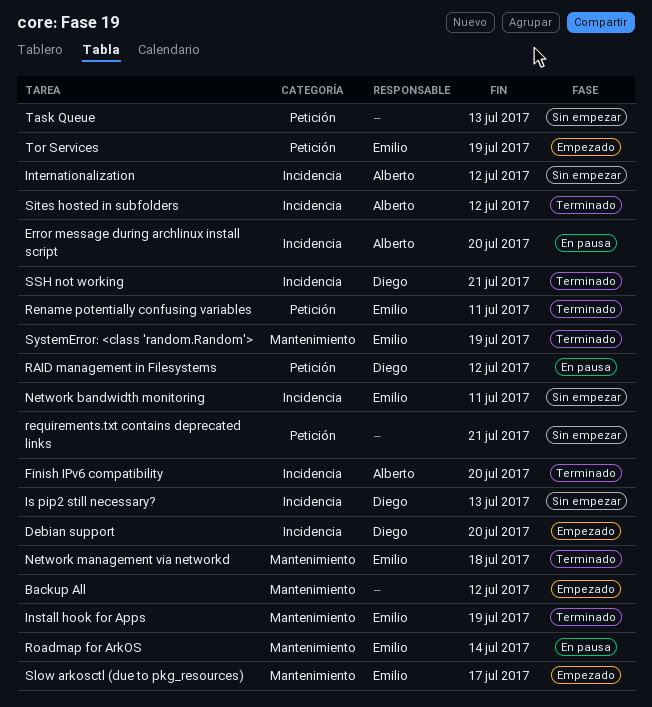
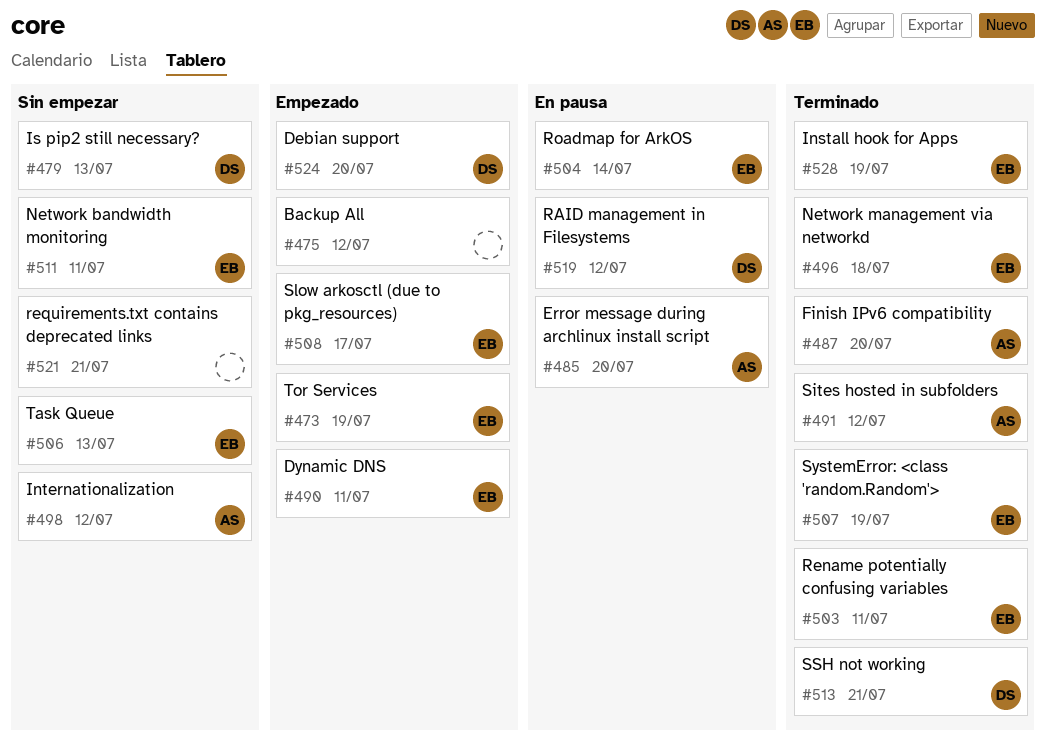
Dynamic DNS: none -> present
Task Queue, owner: none -> Emilio

